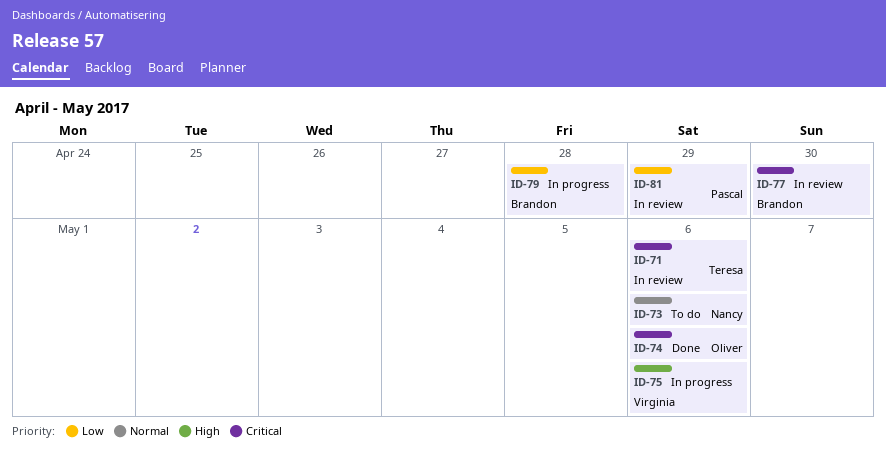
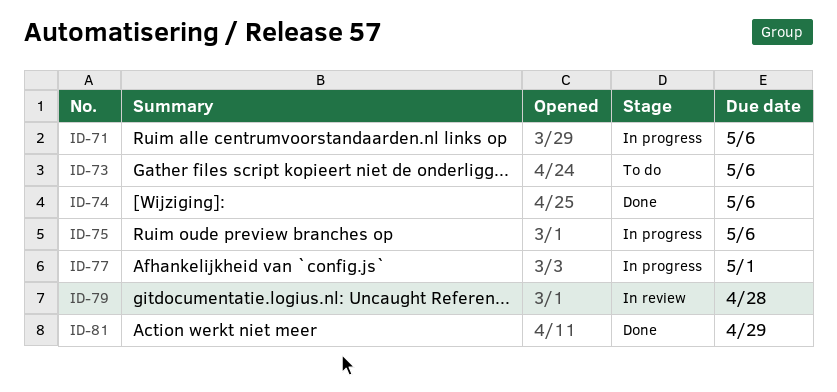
ID-71, status: In review -> In progress
ID-77, status: In review -> In progress
ID-77, due: Apr 30 -> May 1
ID-79, status: In progress -> In review
ID-81, status: In review -> Done

